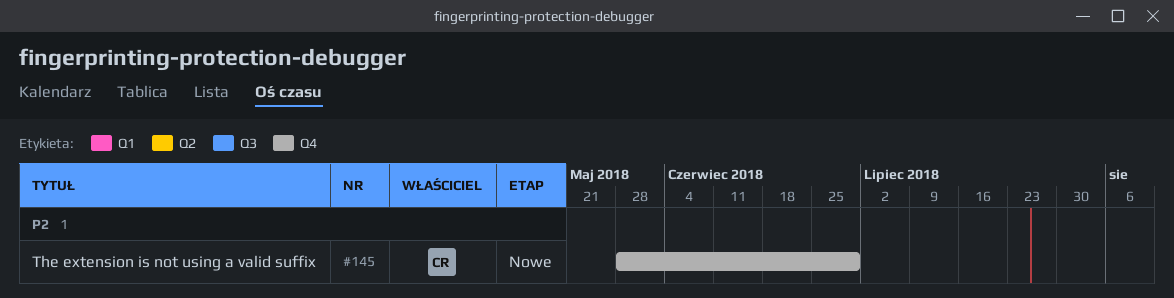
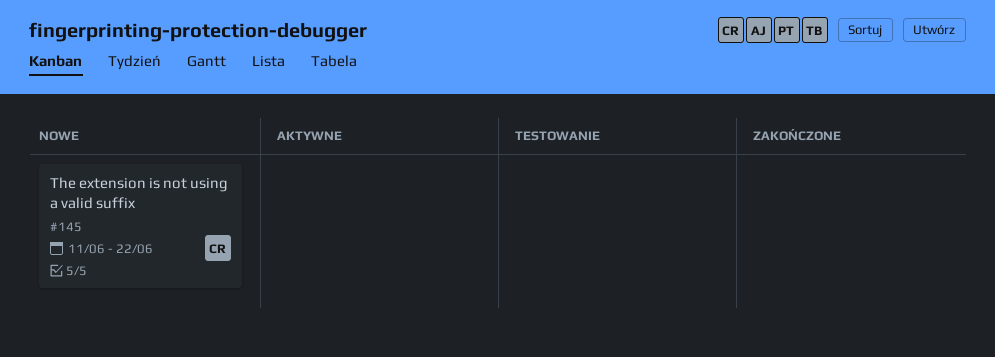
#145, start: May 28 -> Jun 11
#145, due: Jun 29 -> Jun 22

